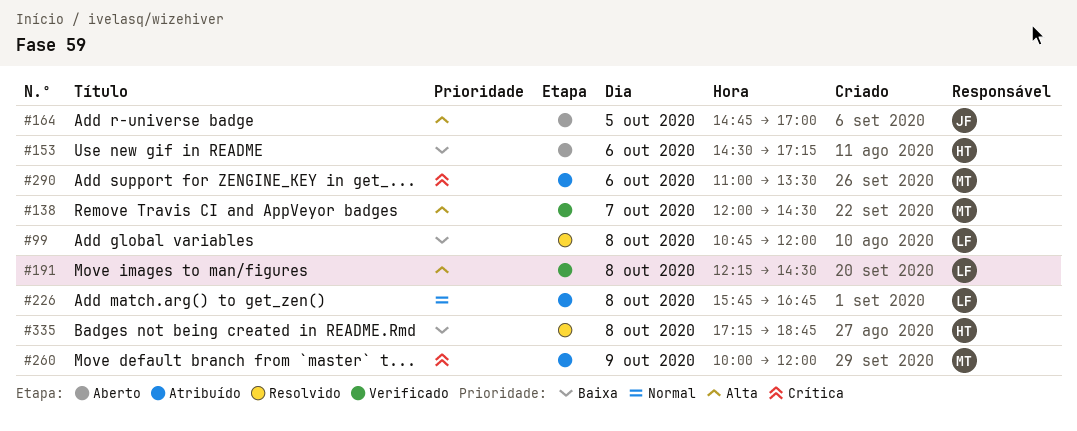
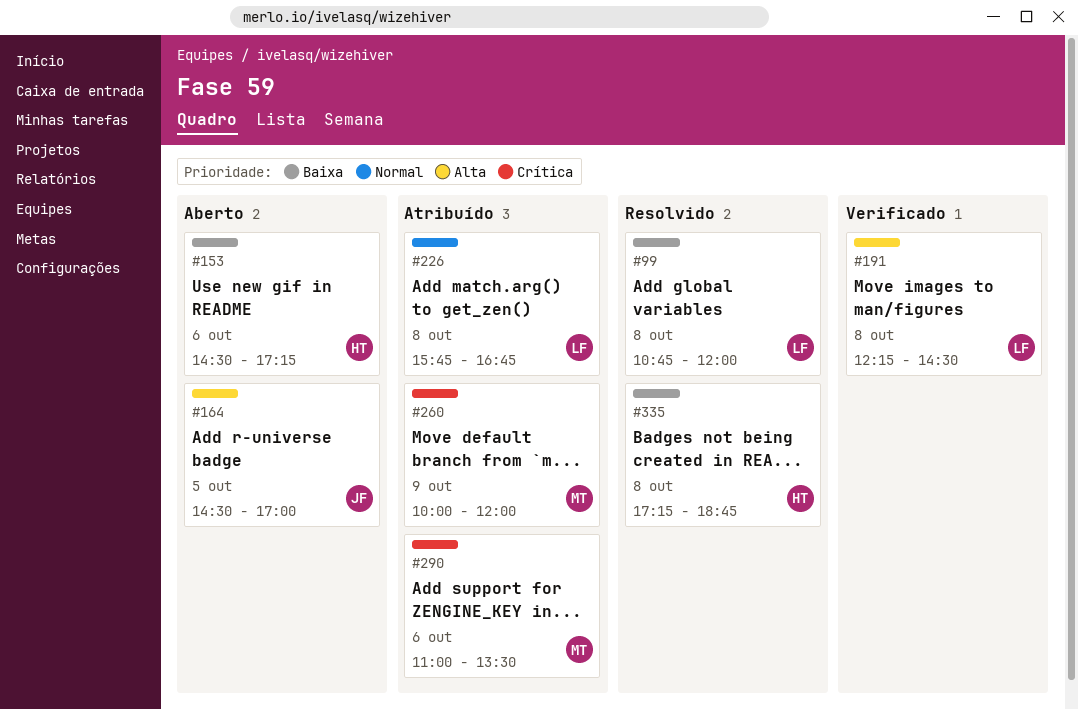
#138: present -> none
#164, begins: 14:45 -> 14:30

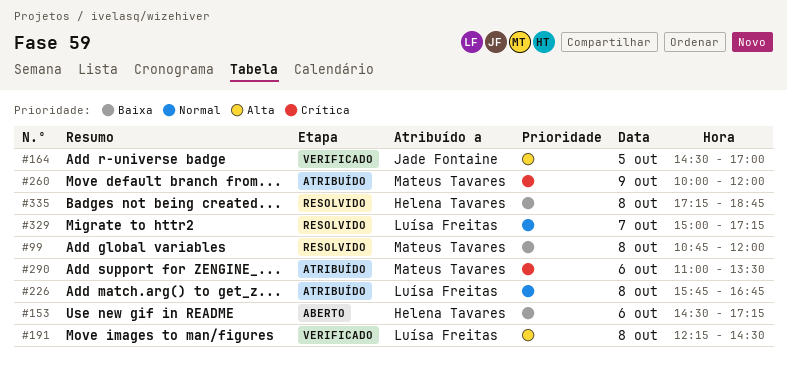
#99, owner: Luísa Freitas -> Mateus Tavares
#164, status: Aberto -> Verificado
#329: none -> present

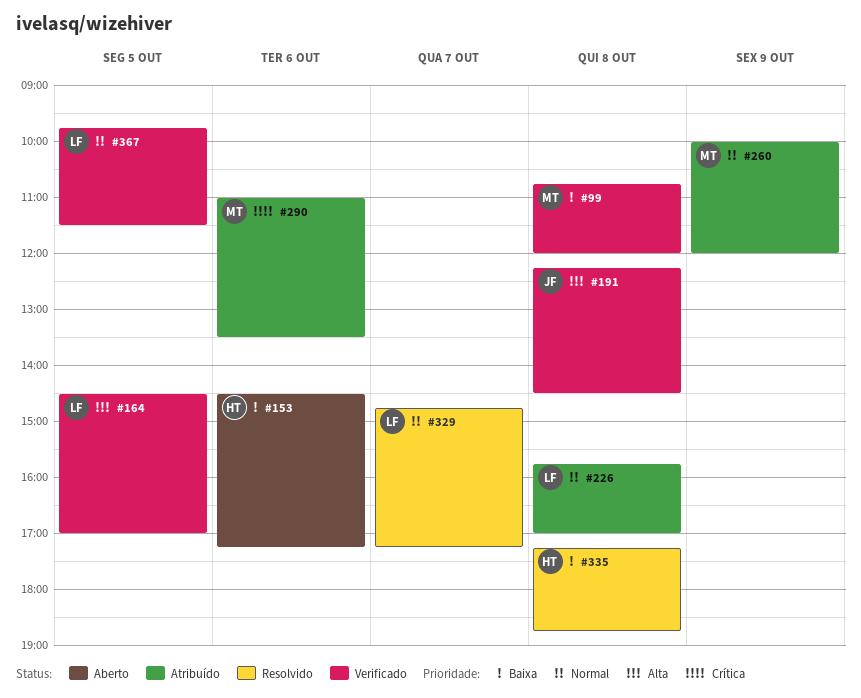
#99, status: Resolvido -> Verificado
#164, owner: Jade Fontaine -> Luísa Freitas
#191, owner: Luísa Freitas -> Jade Fontaine
#226, ends: 16:45 -> 17:00
#260, priority: Crítica -> Normal
#329, begins: 15:00 -> 14:45
#367: none -> present

